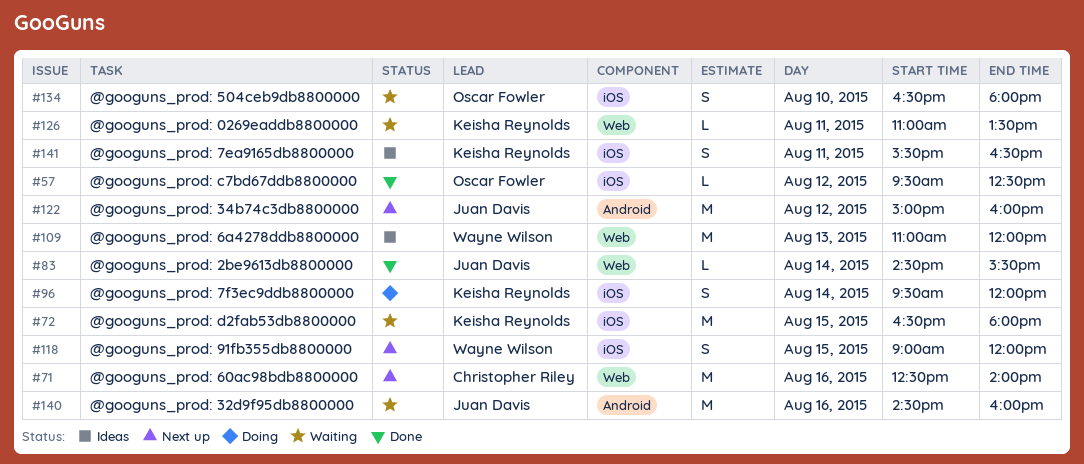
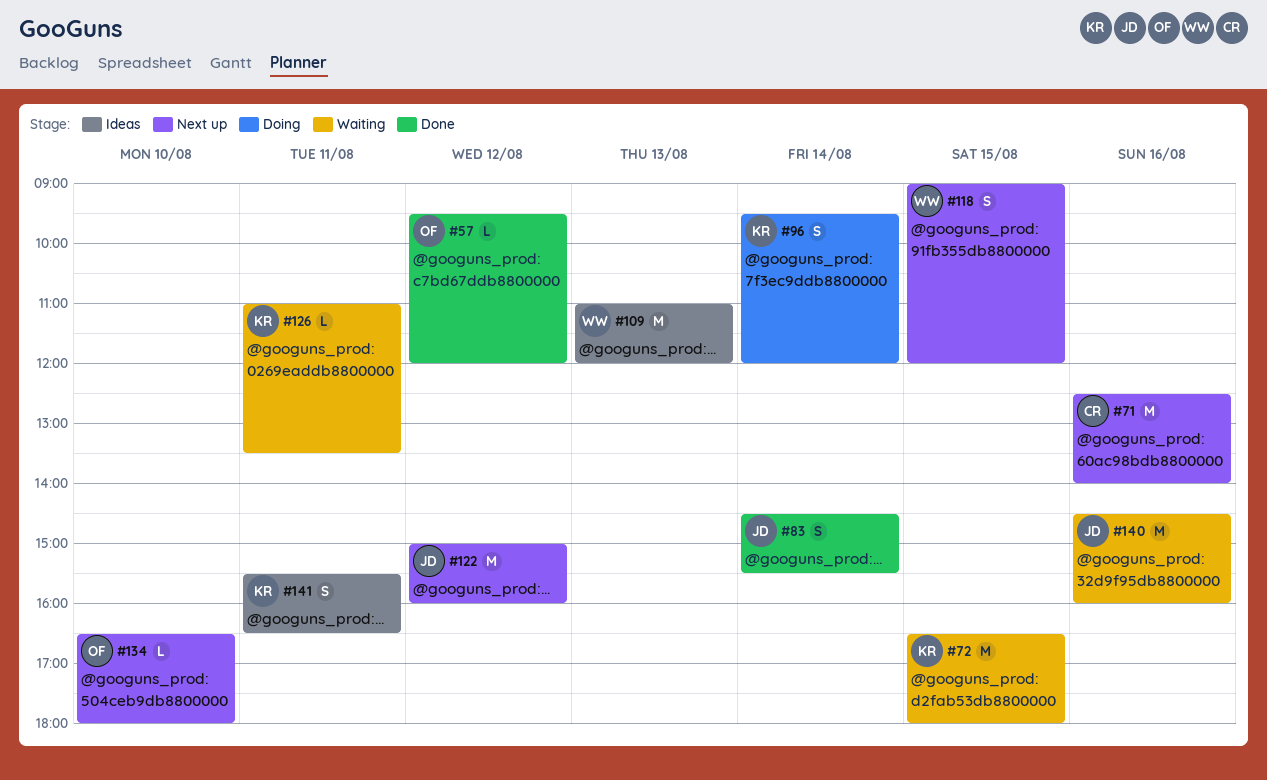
#57, ends: 12:30 -> 12:00
#83, estimate: L -> S
#134, status: Waiting -> Next up
#134, estimate: S -> L

